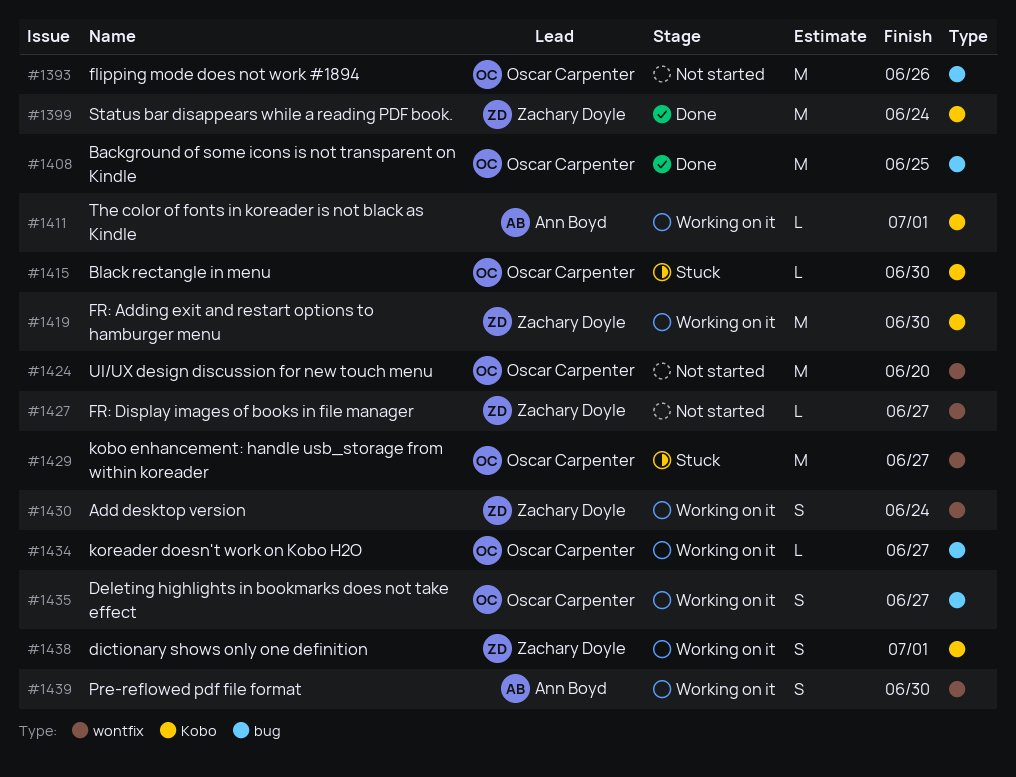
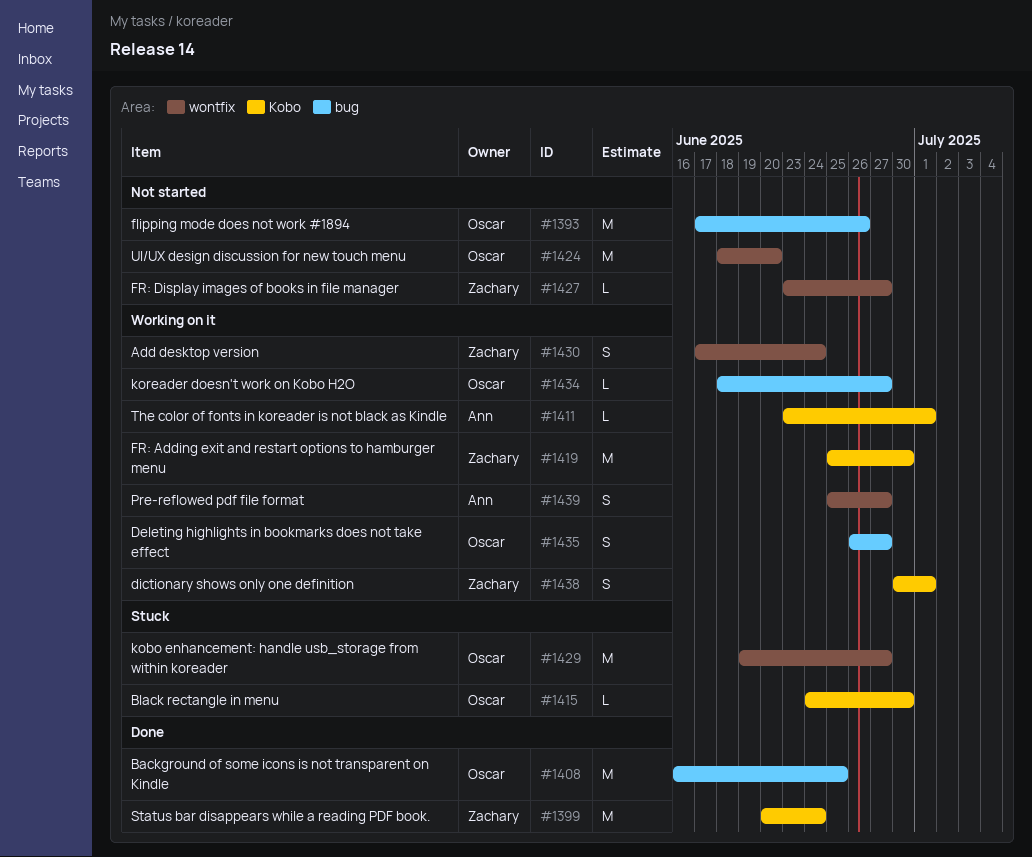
#1439, due: Jun 30 -> Jun 27

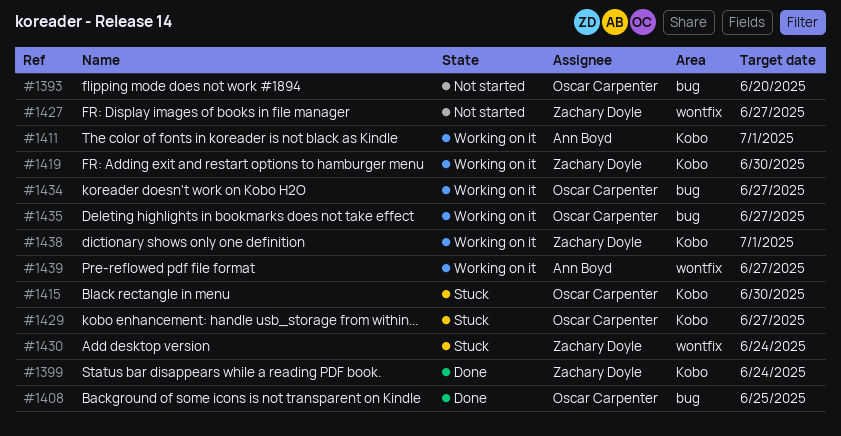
#1393, due: Jun 26 -> Jun 20
#1424: present -> none
#1429, label: wontfix -> Kobo
#1430, status: Working on it -> Stuck

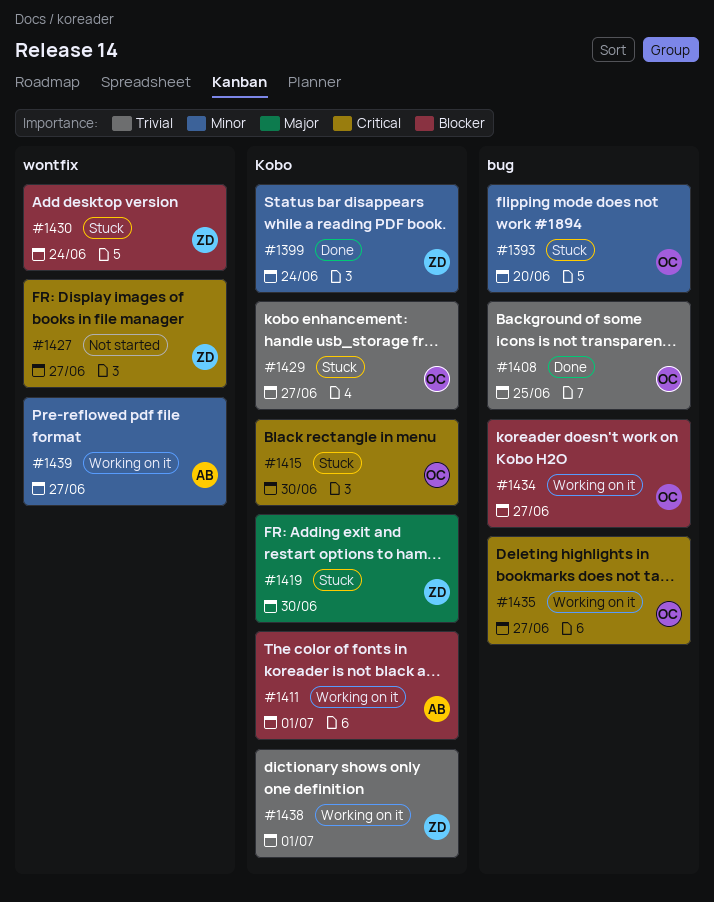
#1393, status: Not started -> Stuck
#1419, status: Working on it -> Stuck

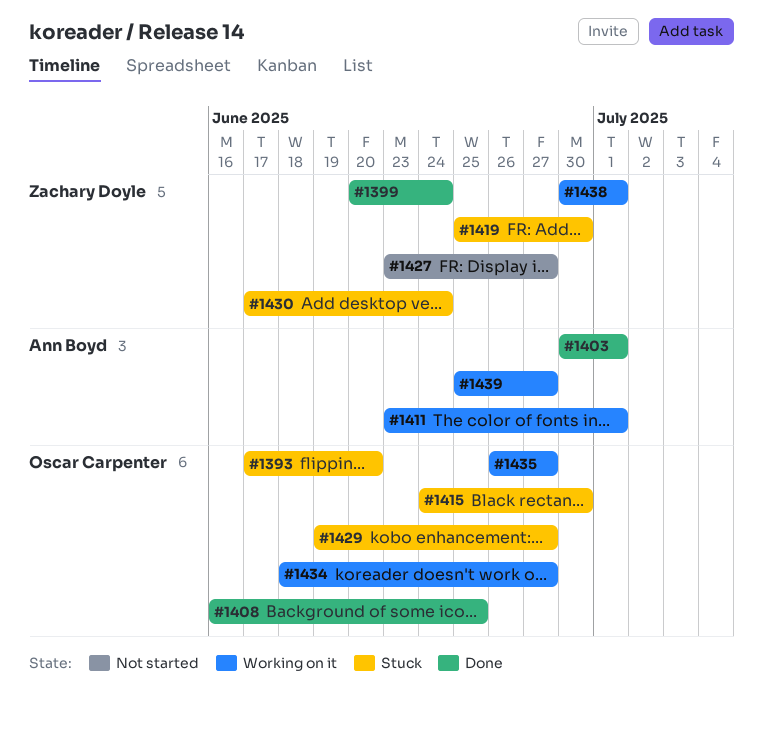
#1403: none -> present

